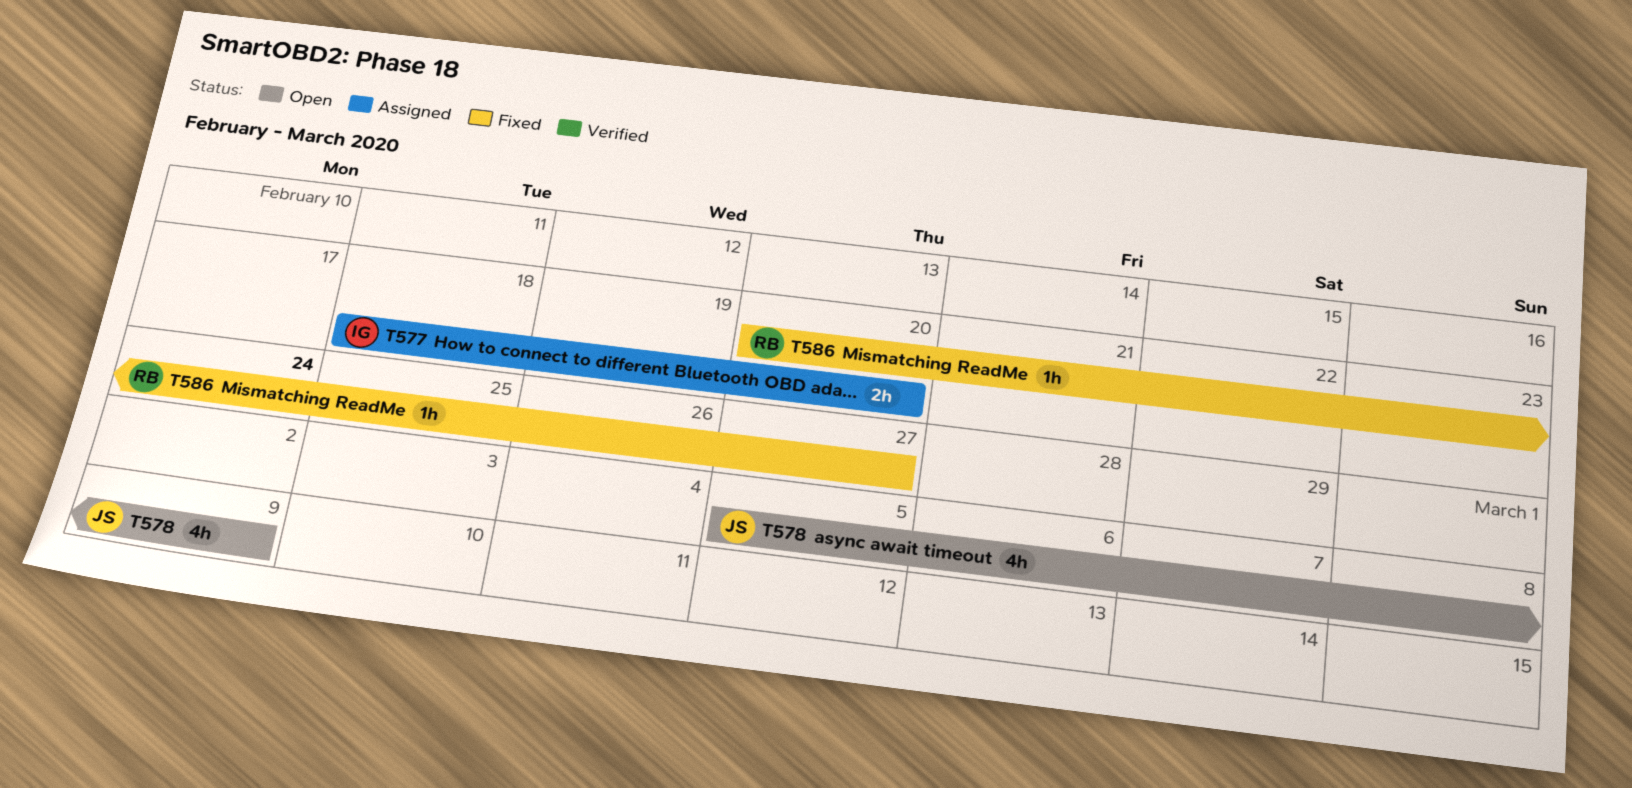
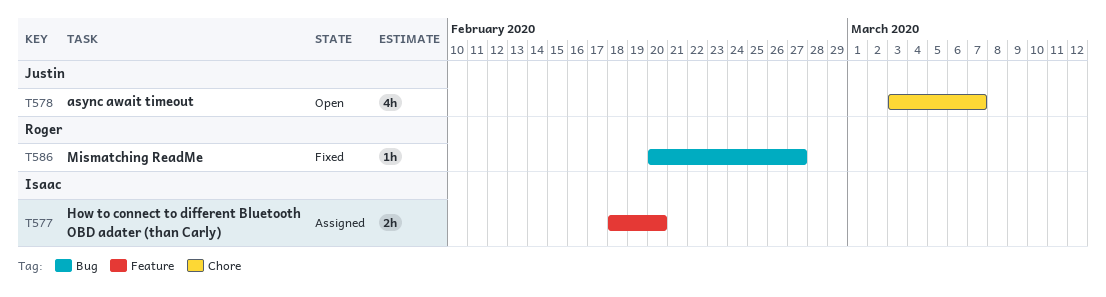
T578, start: Mar 5 -> Mar 3
T578, due: Mar 9 -> Mar 7

